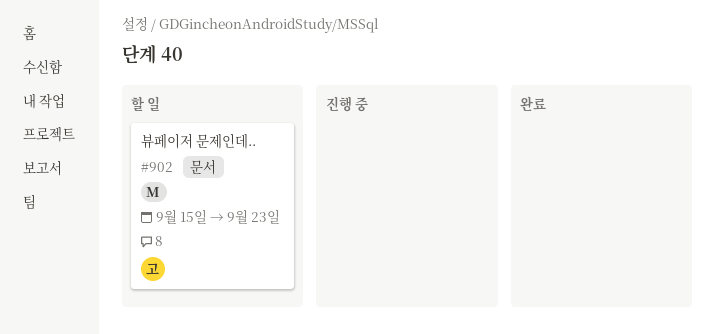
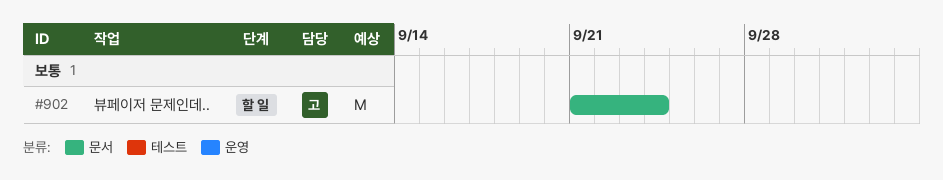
#902, start: Sep 15 -> Sep 21
#902, due: Sep 23 -> Sep 24

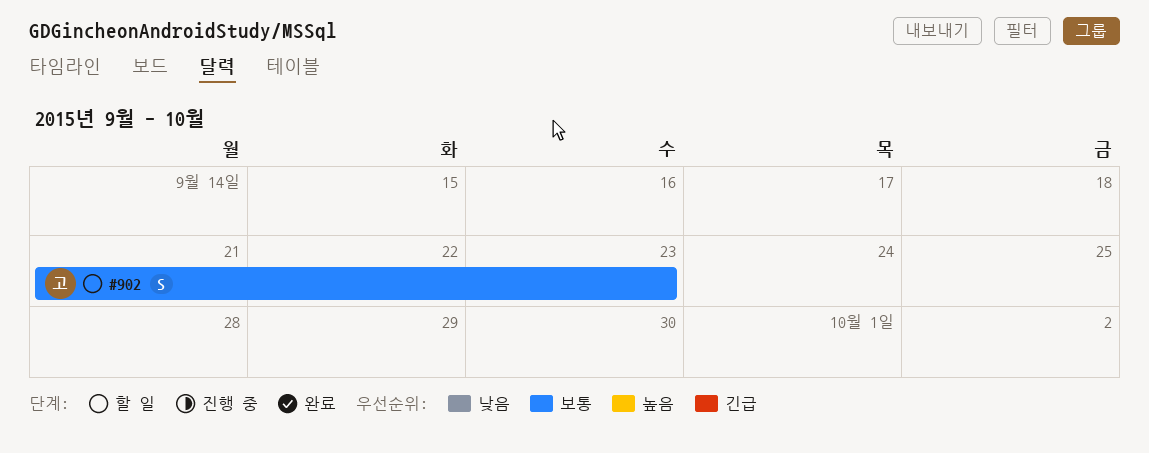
#902, estimate: M -> S
#902, due: Sep 24 -> Sep 23

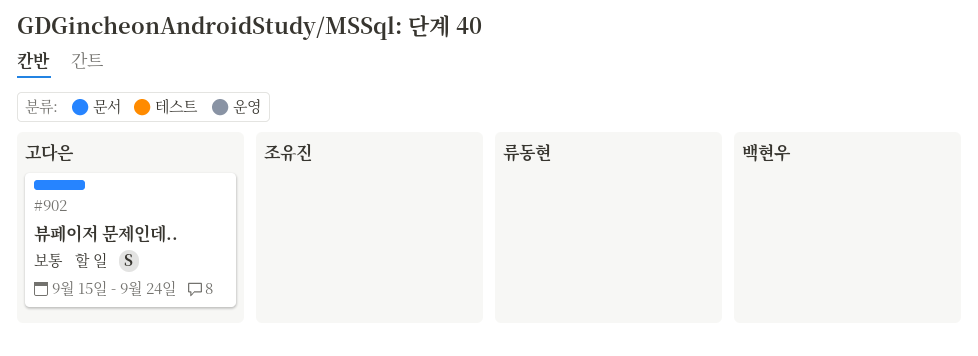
#902, start: Sep 21 -> Sep 15
#902, due: Sep 23 -> Sep 24

